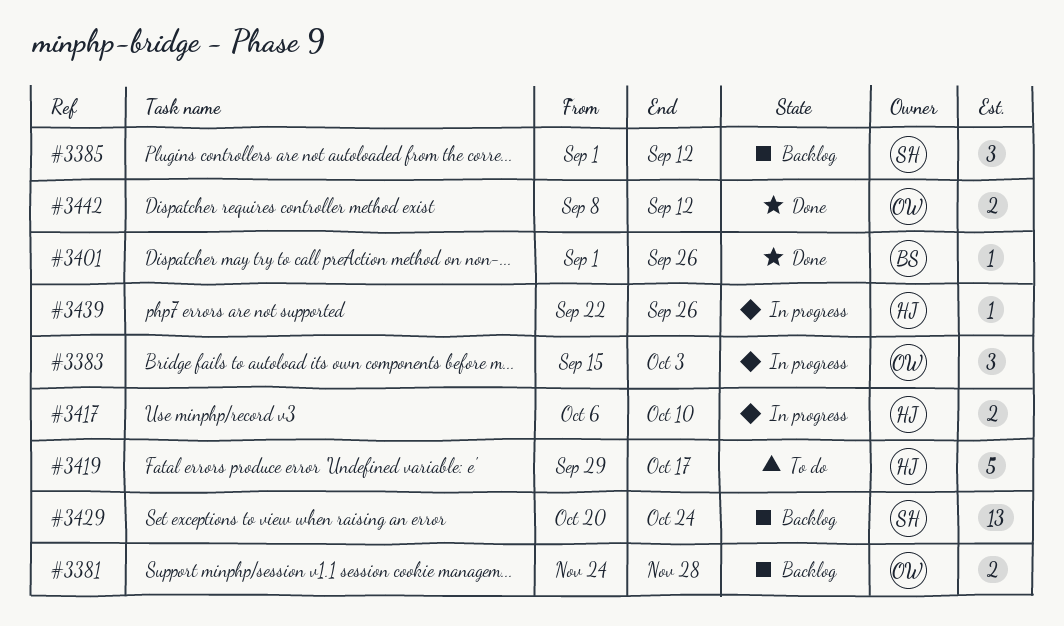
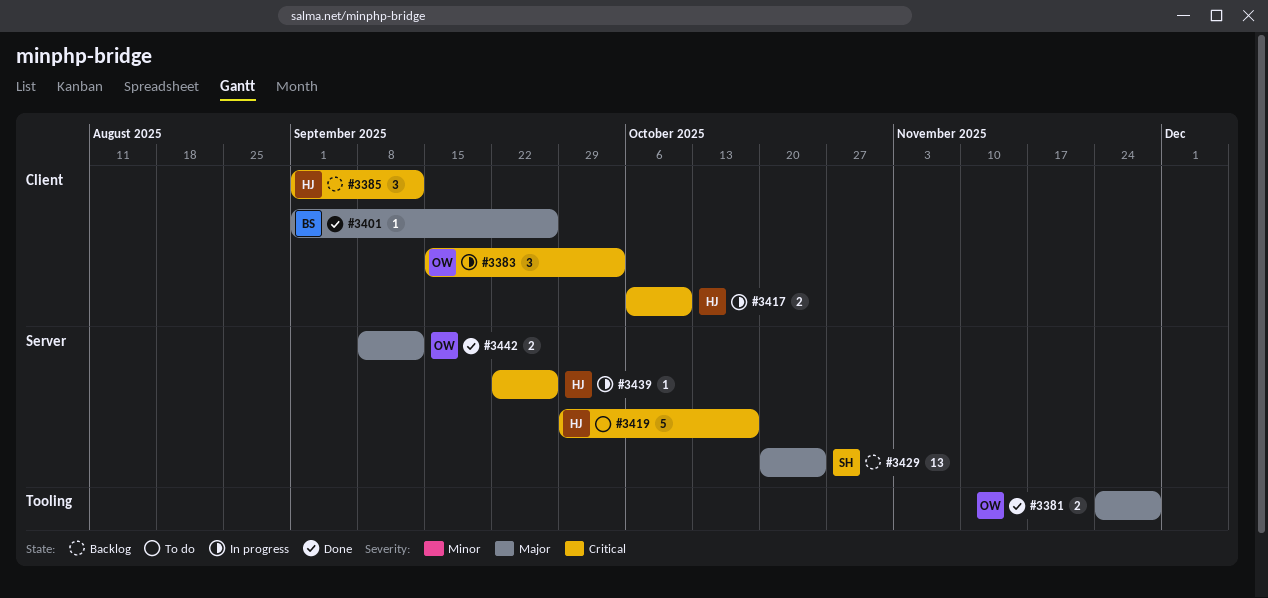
#3381, status: Backlog -> Done
#3385, owner: SH -> HJ

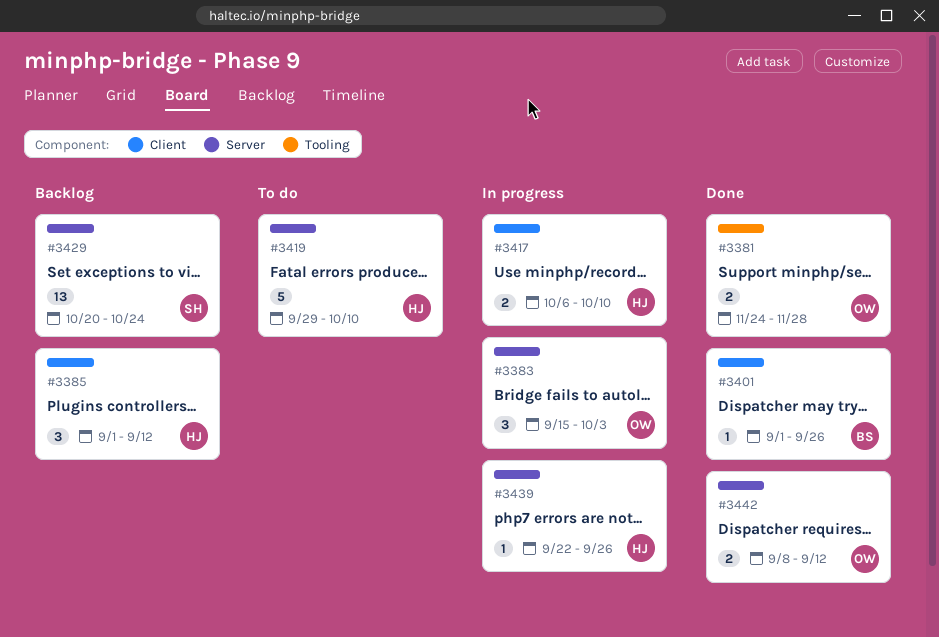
#3383, label: Client -> Server
#3419, due: Oct 17 -> Oct 10

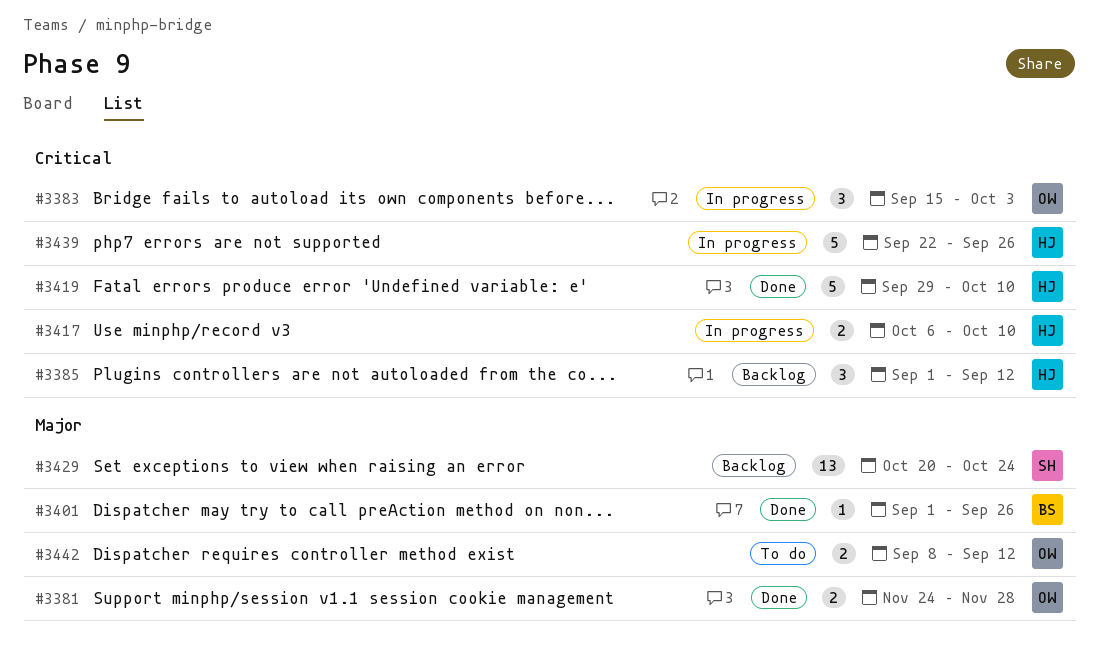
#3419, status: To do -> Done
#3439, estimate: 1 -> 5
#3442, status: Done -> To do

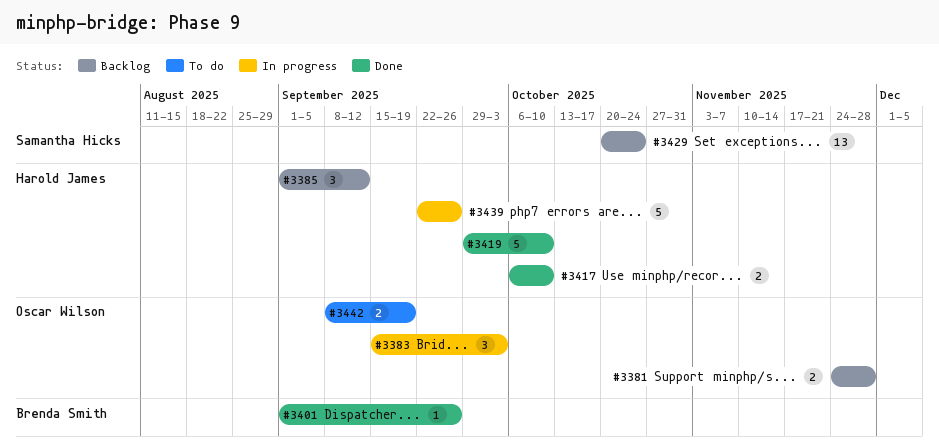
#3381, status: Done -> Backlog
#3417, status: In progress -> Done
#3442, due: Sep 12 -> Sep 19

